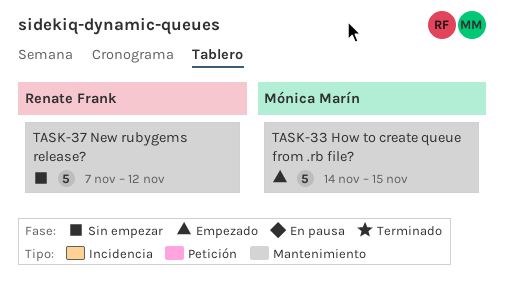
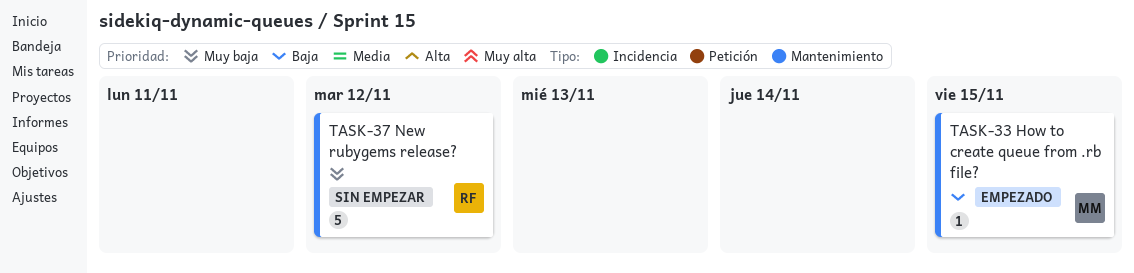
TASK-33, estimate: 5 -> 1

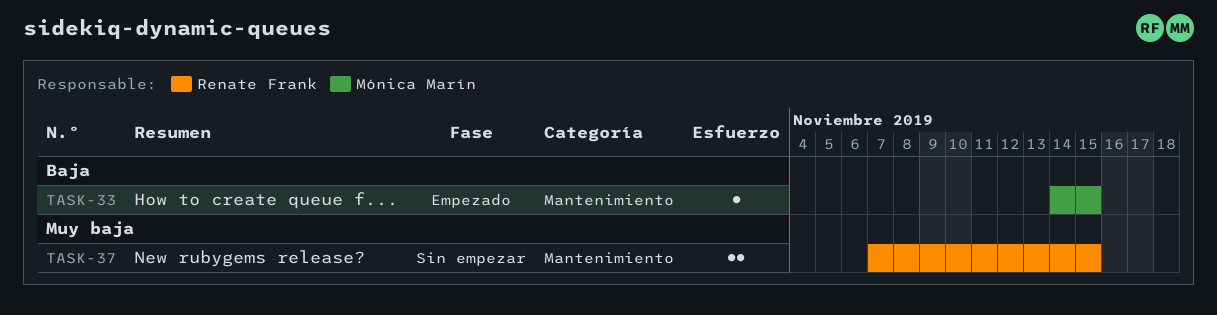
TASK-37, estimate: 5 -> 2
TASK-37, due: Nov 12 -> Nov 15

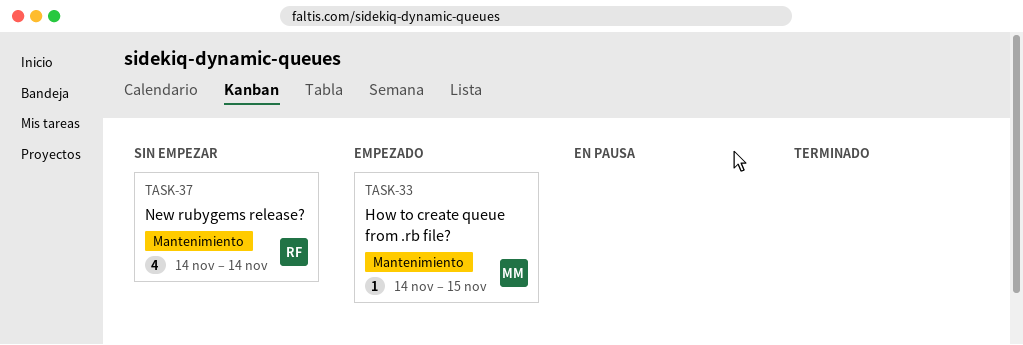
TASK-37, estimate: 2 -> 4
TASK-37, start: Nov 7 -> Nov 14
TASK-37, due: Nov 15 -> Nov 14

